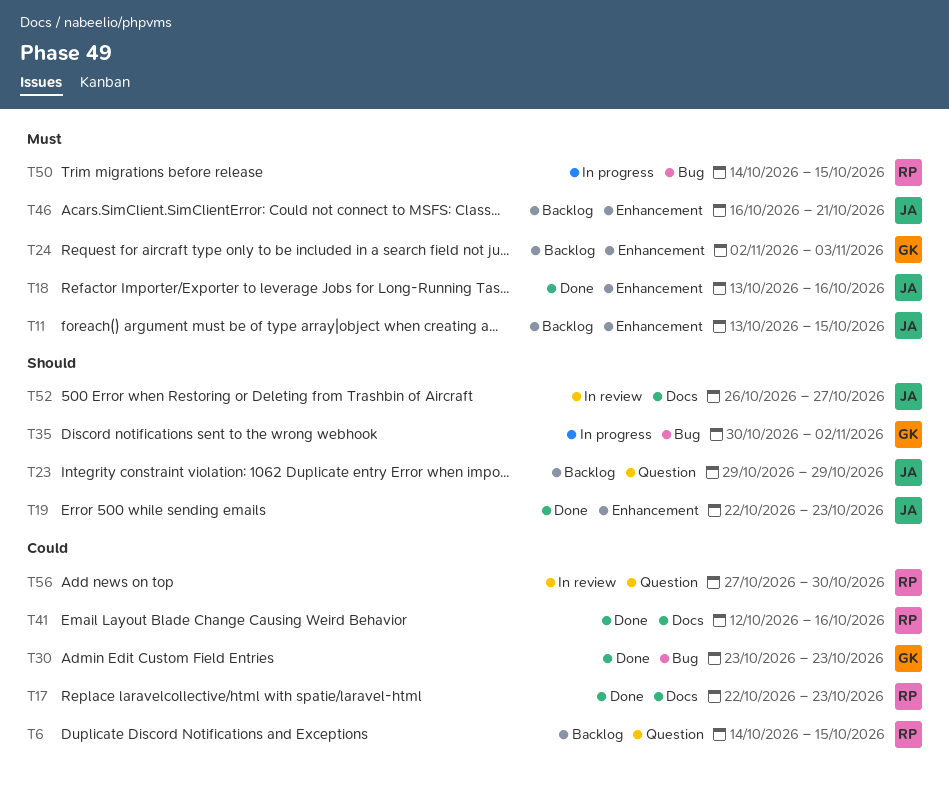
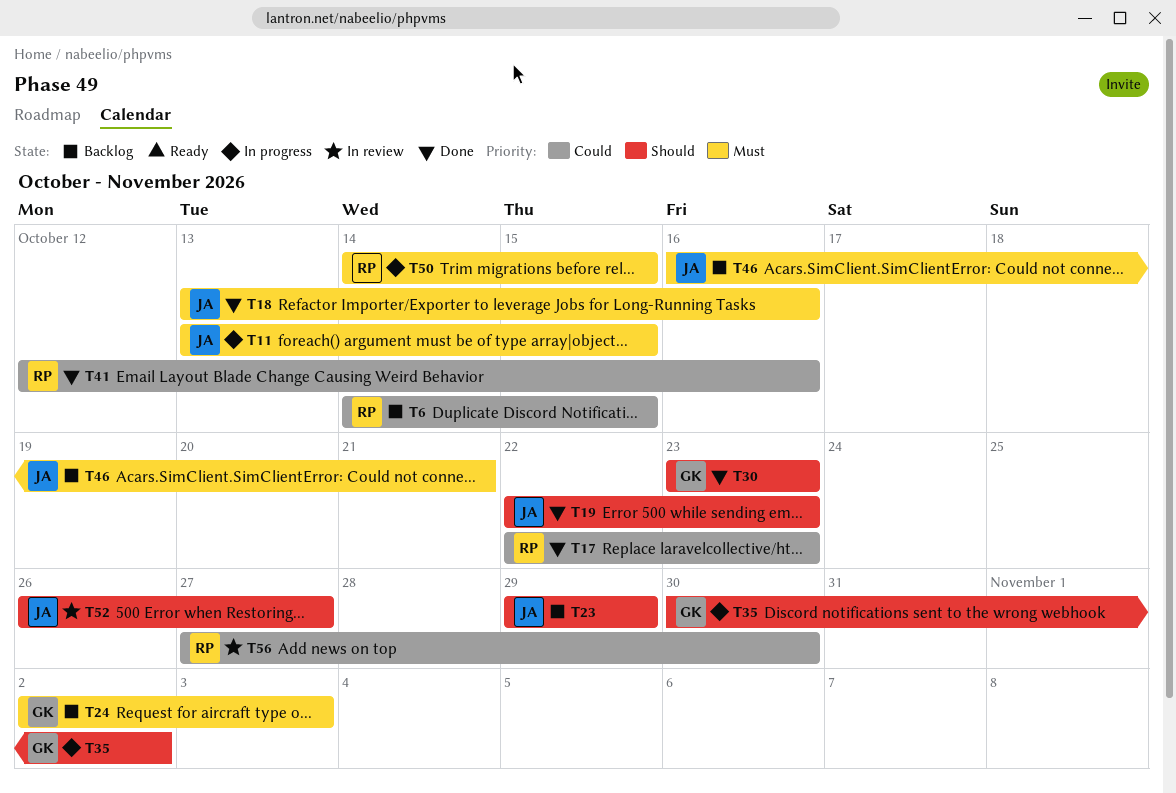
T11, status: Backlog -> In progress
T30, priority: Could -> Should

